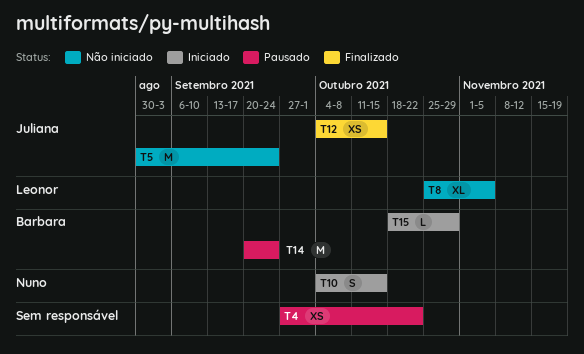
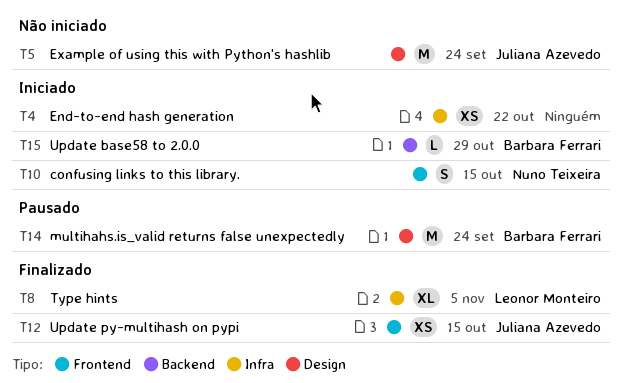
T4, status: Pausado -> Iniciado
T8, status: Não iniciado -> Finalizado

